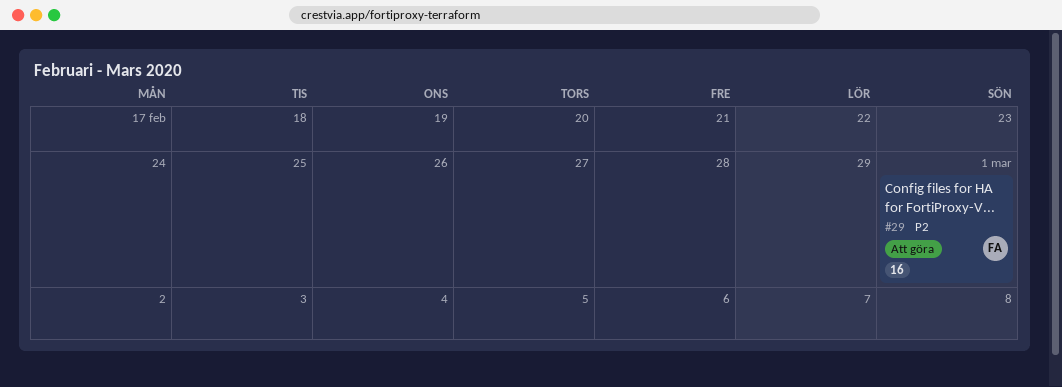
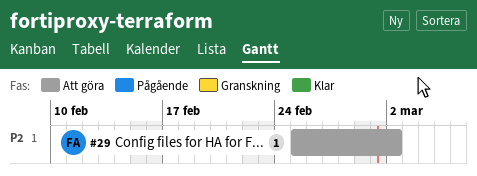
#29, estimate: 16 -> 1
#29, due: Mar 1 -> Mar 2

